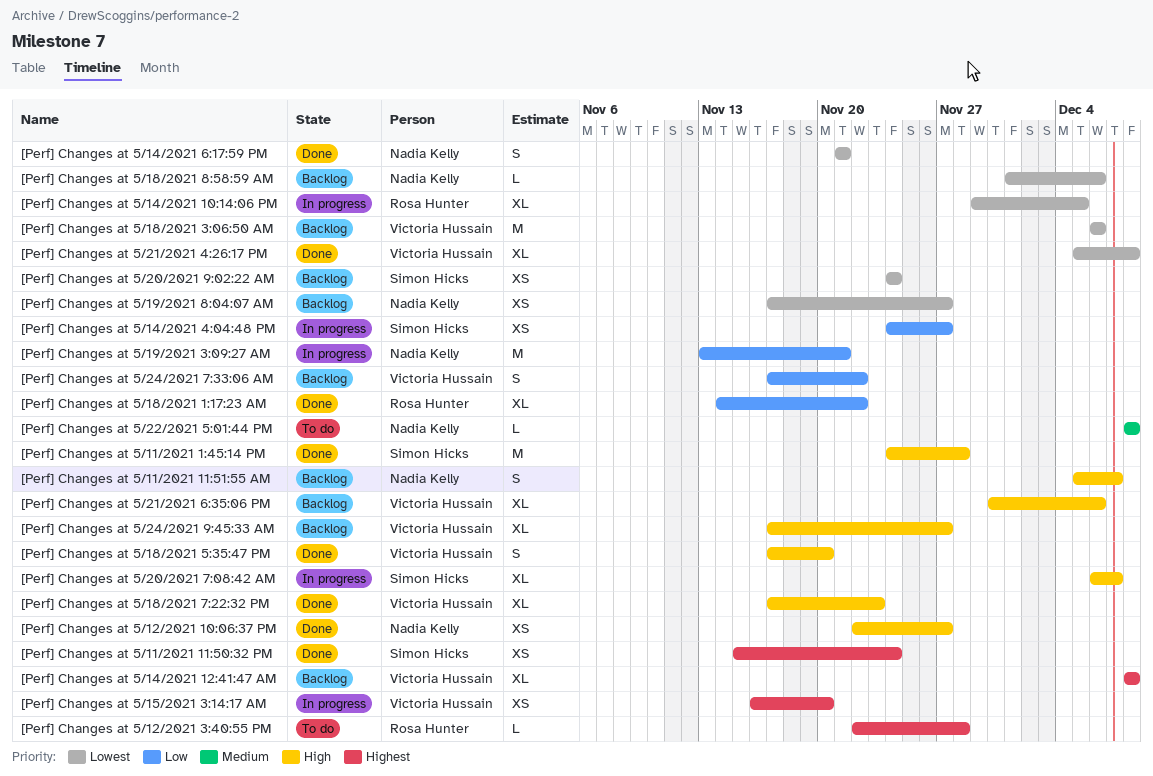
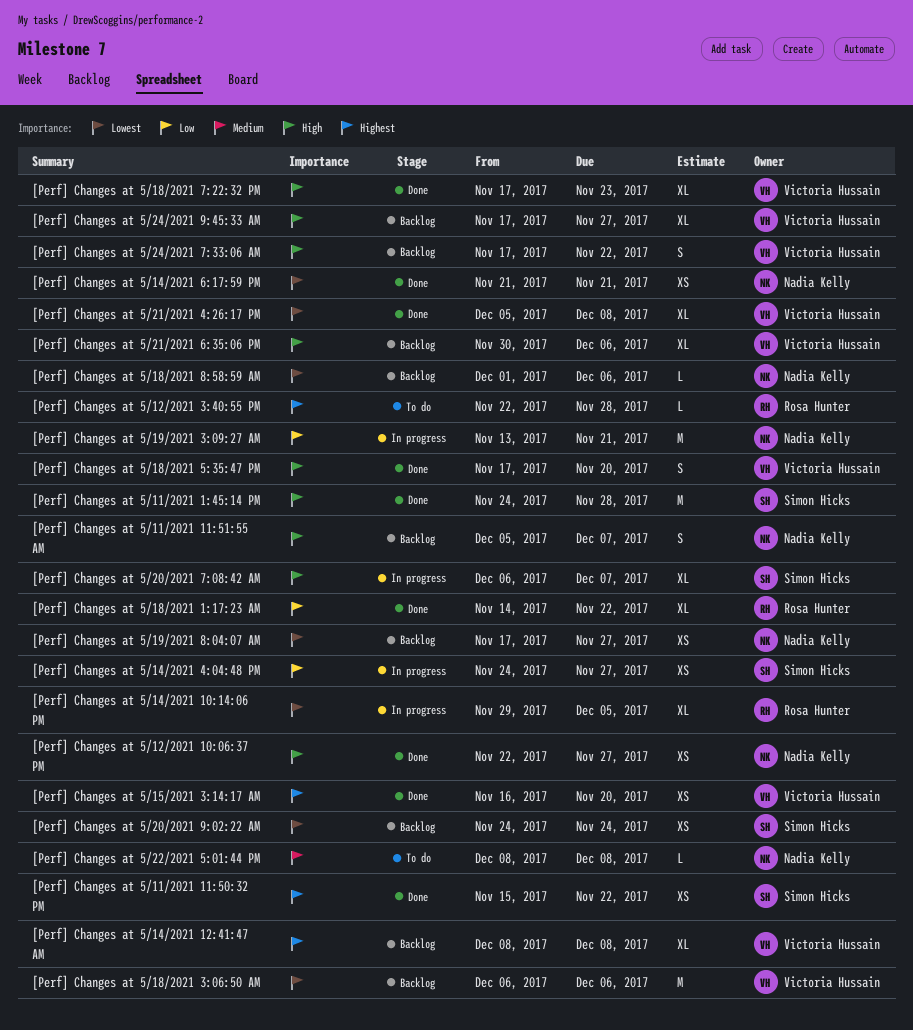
[Perf] Changes at 5/11/2021 11:50:32 PM, due: Nov 24 -> Nov 22
[Perf] Changes at 5/14/2021 6:17:59 PM, estimate: S -> XS
[Perf] Changes at 5/15/2021 3:14:17 AM, status: In progress -> Done
[Perf] Changes at 5/24/2021 7:33:06 AM, priority: Low -> High

